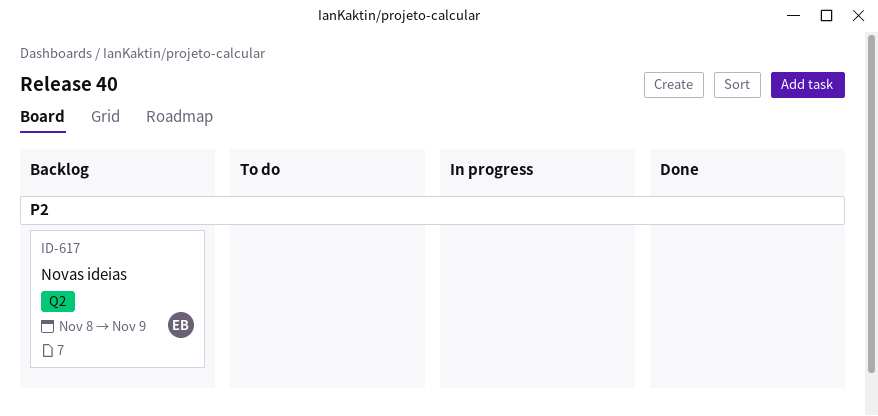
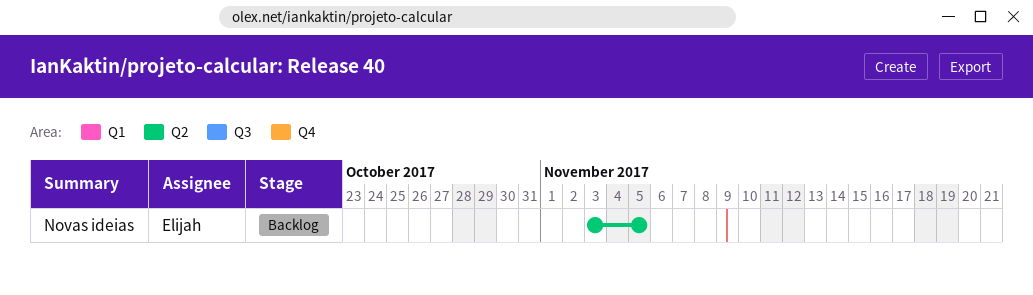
Novas ideias, start: Nov 8 -> Nov 3
Novas ideias, due: Nov 9 -> Nov 5

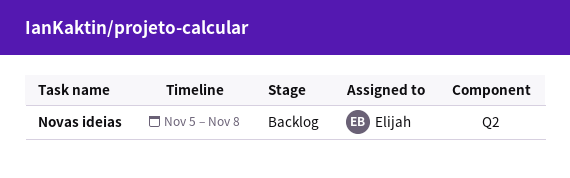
Novas ideias, start: Nov 3 -> Nov 5
Novas ideias, due: Nov 5 -> Nov 8

